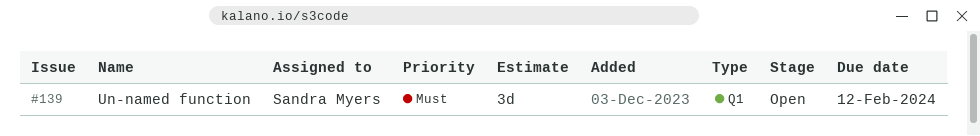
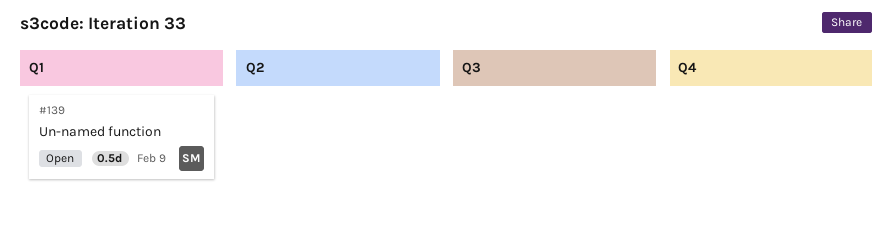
#139, estimate: 3d -> 0.5d
#139, due: Feb 12 -> Feb 9

